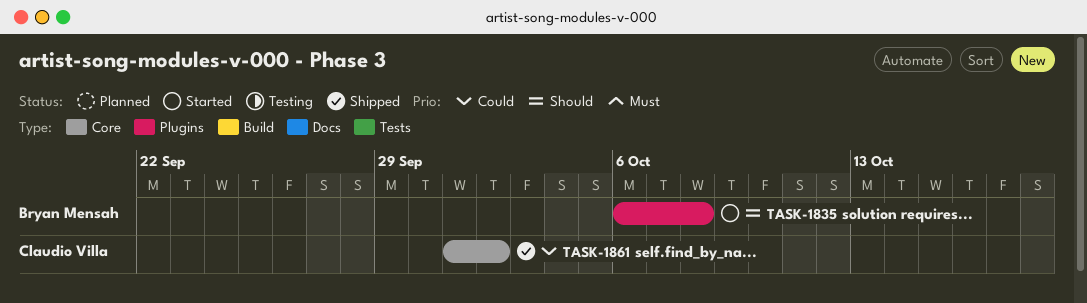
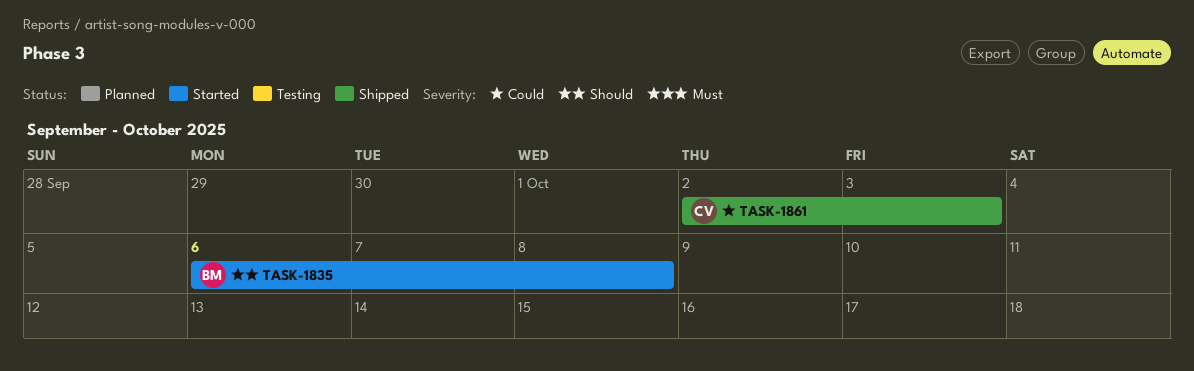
TASK-1861, start: Oct 1 -> Oct 2
TASK-1861, due: Oct 2 -> Oct 3

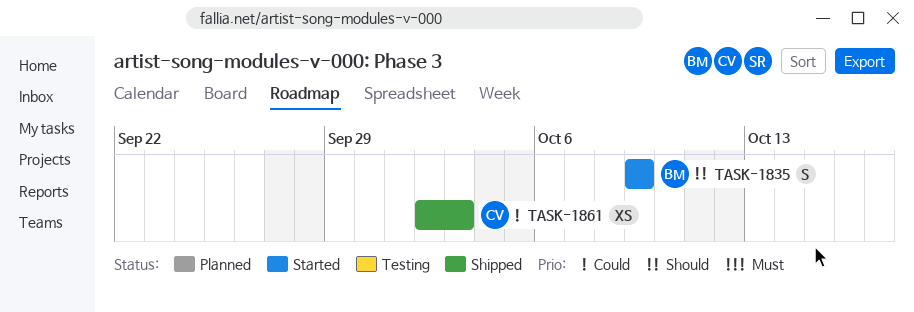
TASK-1835, start: Oct 6 -> Oct 9
TASK-1835, due: Oct 8 -> Oct 9

